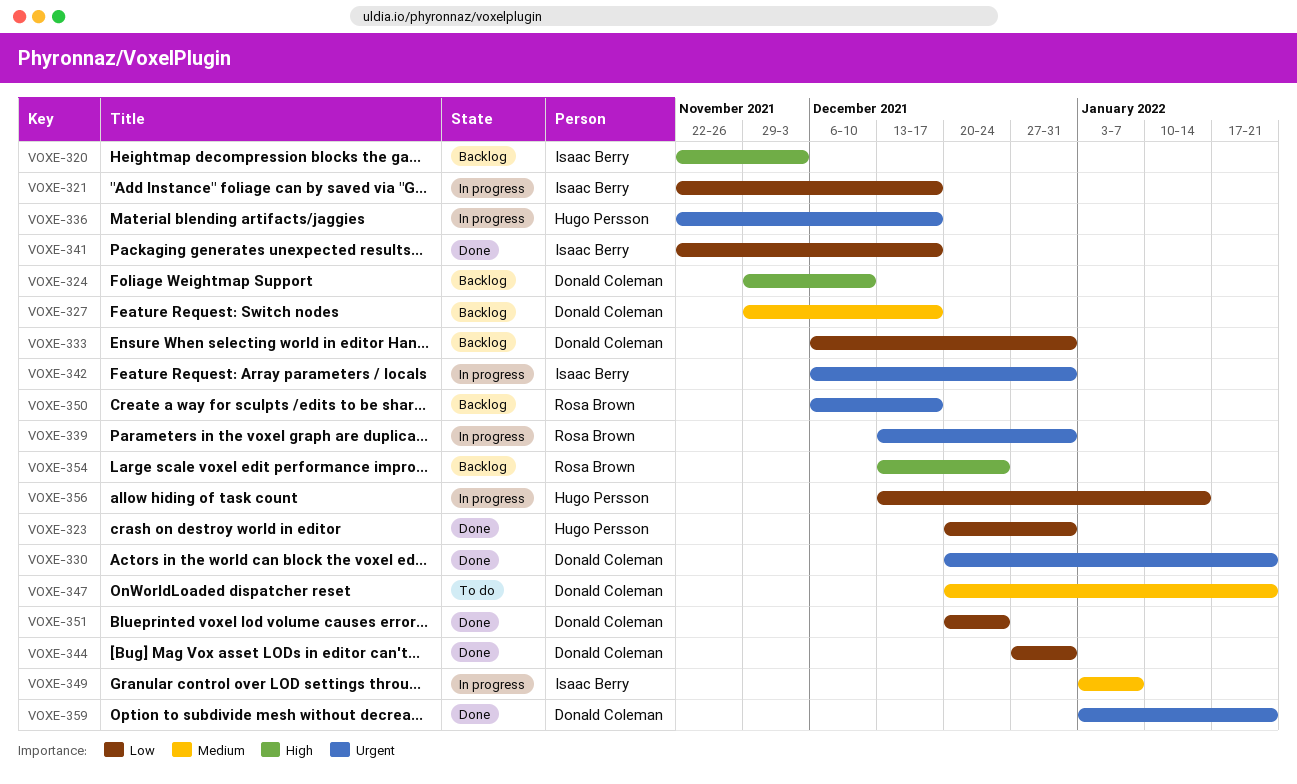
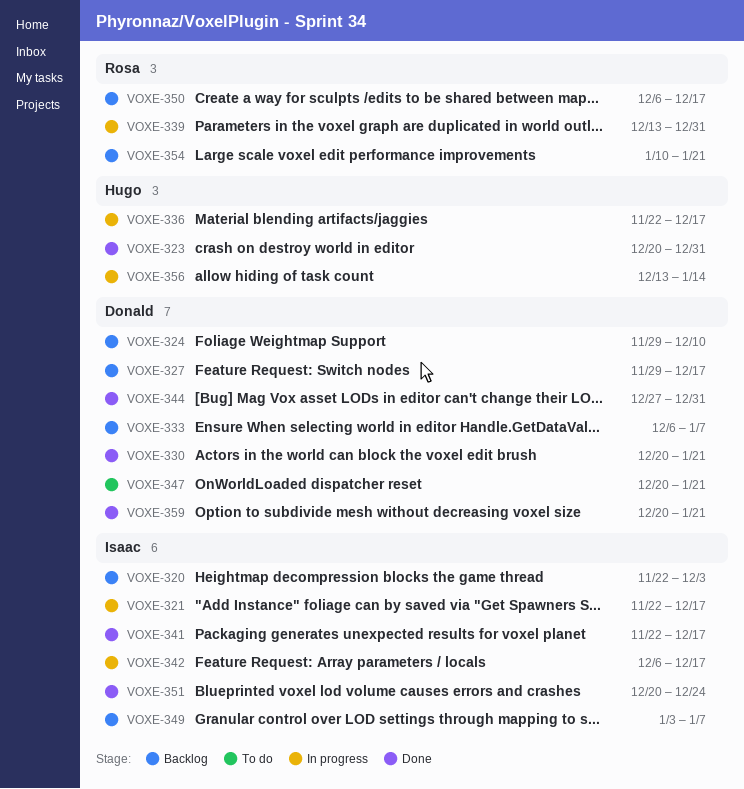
VOXE-333, due: Dec 31 -> Jan 7
VOXE-342, due: Dec 31 -> Dec 17
VOXE-349, status: In progress -> Backlog
VOXE-351, owner: Donald Coleman -> Isaac Berry
VOXE-354, start: Dec 13 -> Jan 10
VOXE-354, due: Dec 24 -> Jan 21
VOXE-359, start: Jan 3 -> Dec 20

